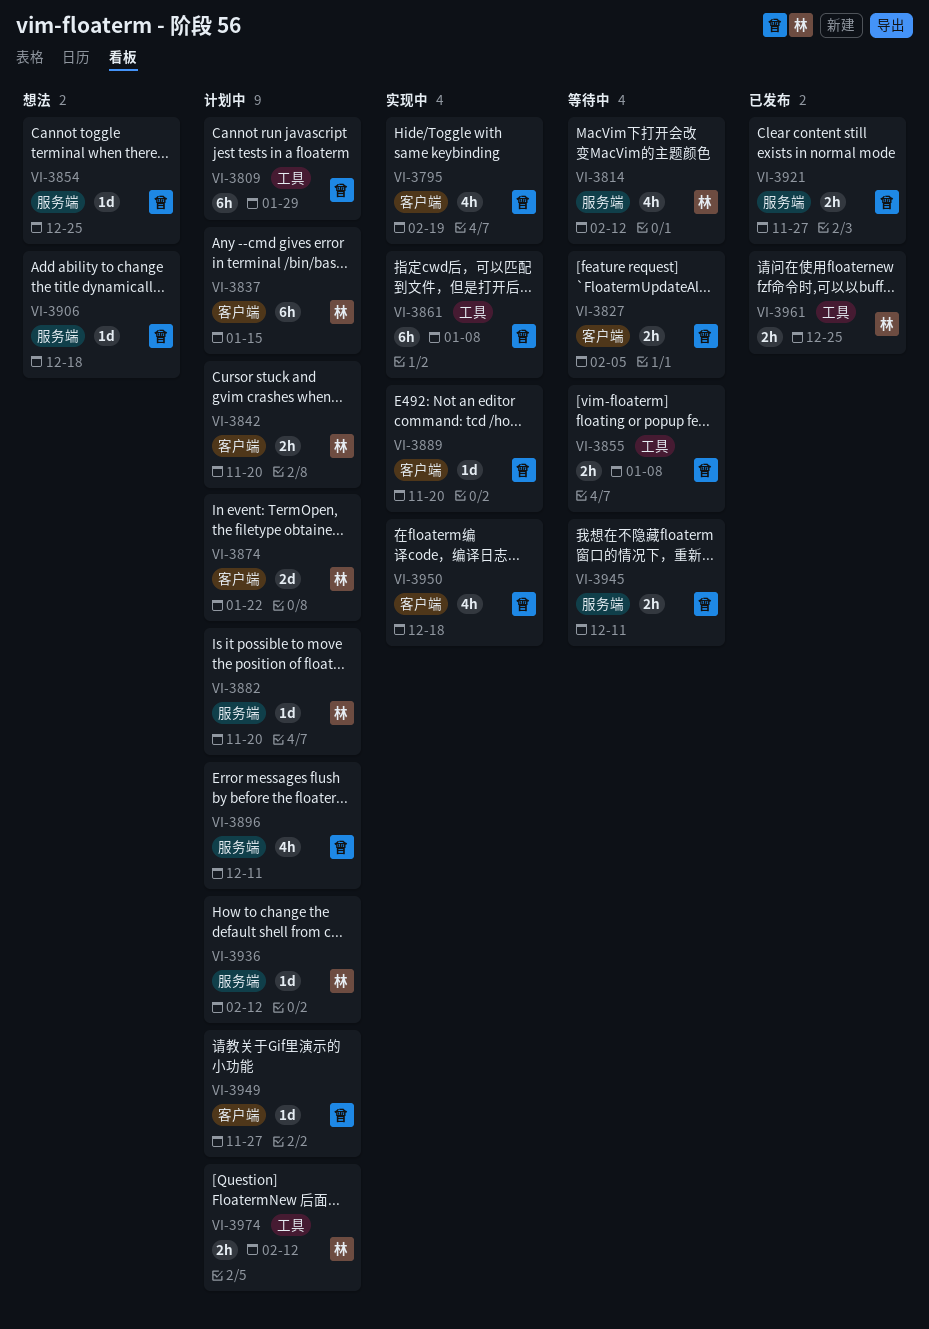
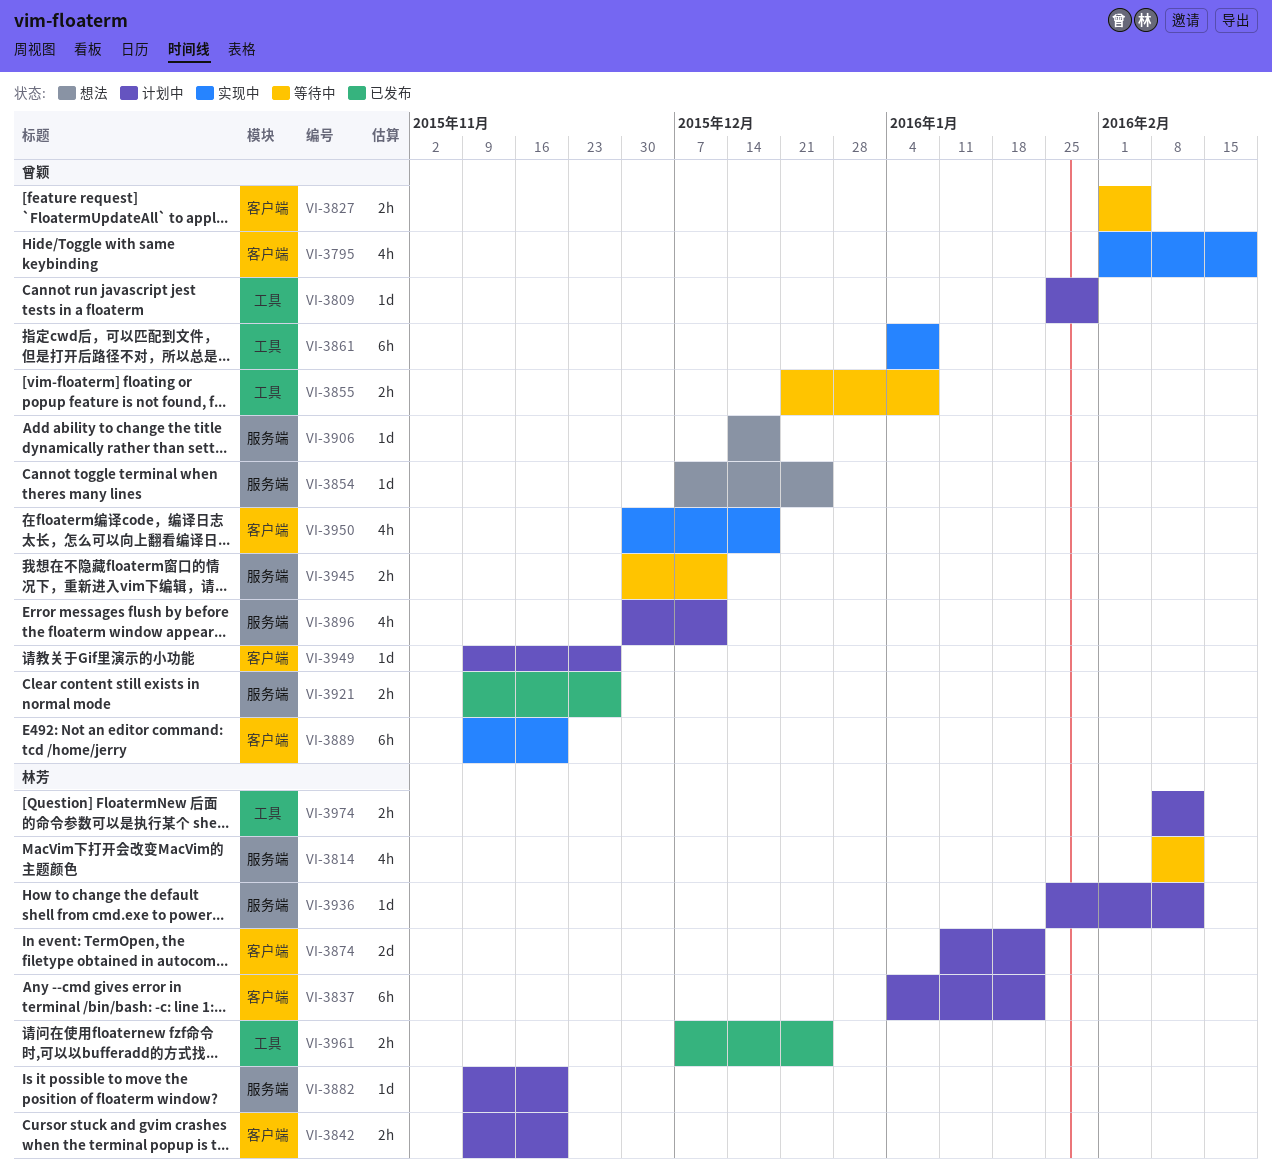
VI-3809, estimate: 6h -> 1d
VI-3837, due: Jan 15 -> Jan 22
VI-3889, estimate: 1d -> 6h

